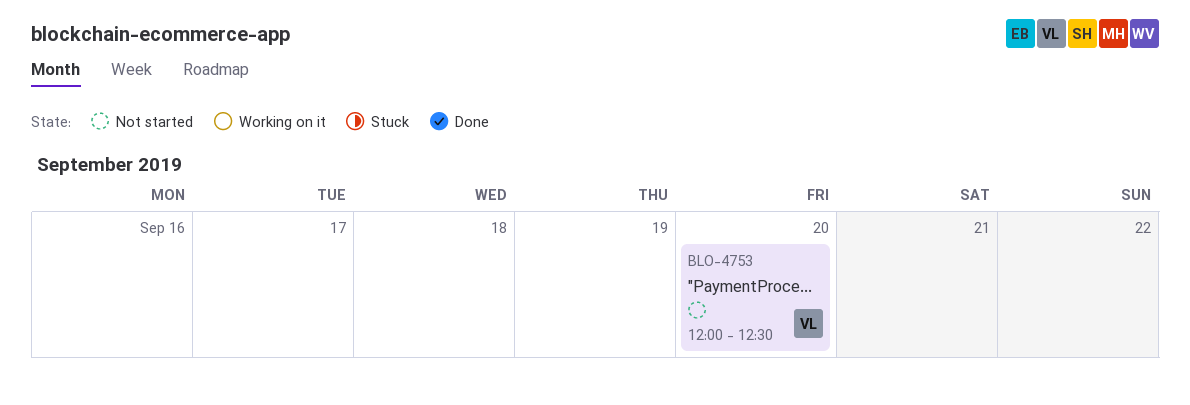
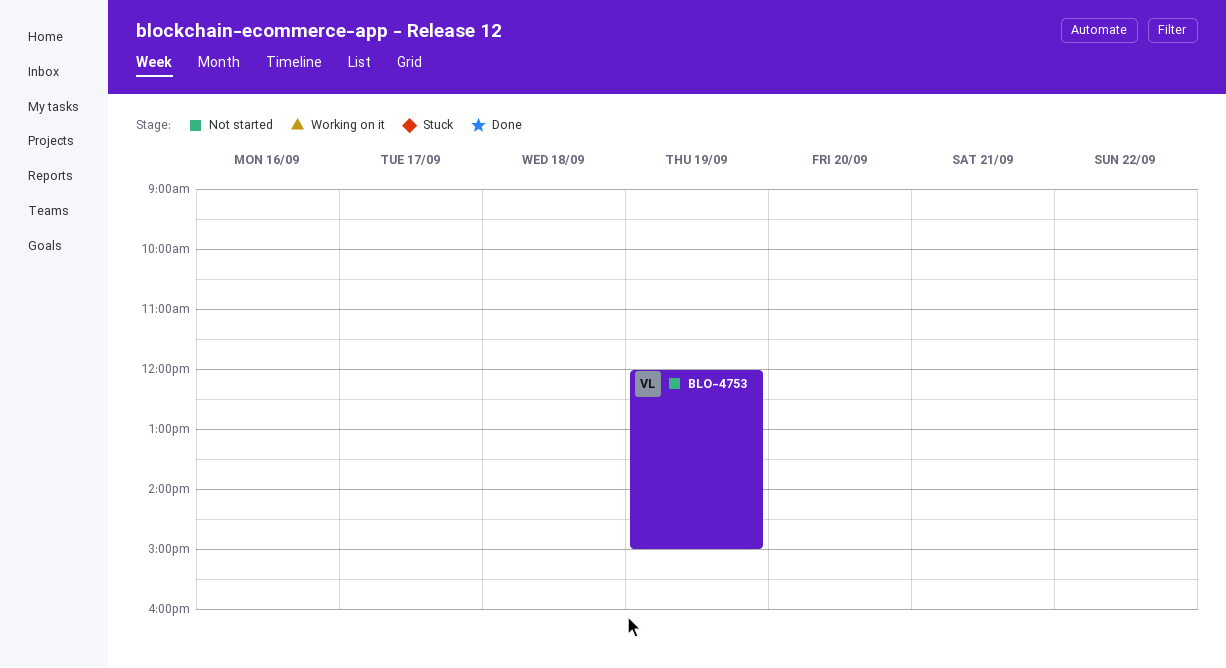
BLO-4753, day: Sep 20 -> Sep 19
BLO-4753, ends: 12:30 -> 15:00

